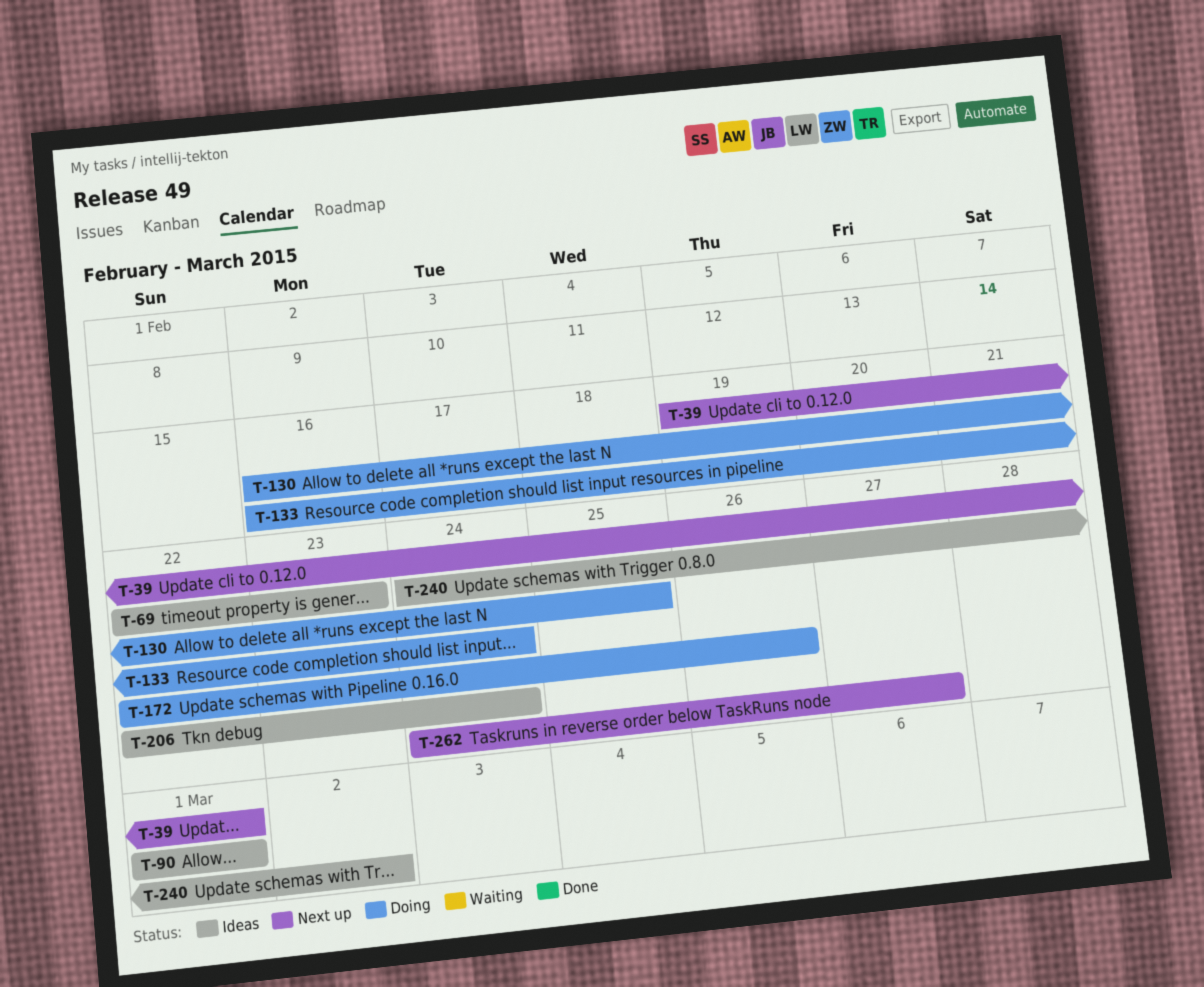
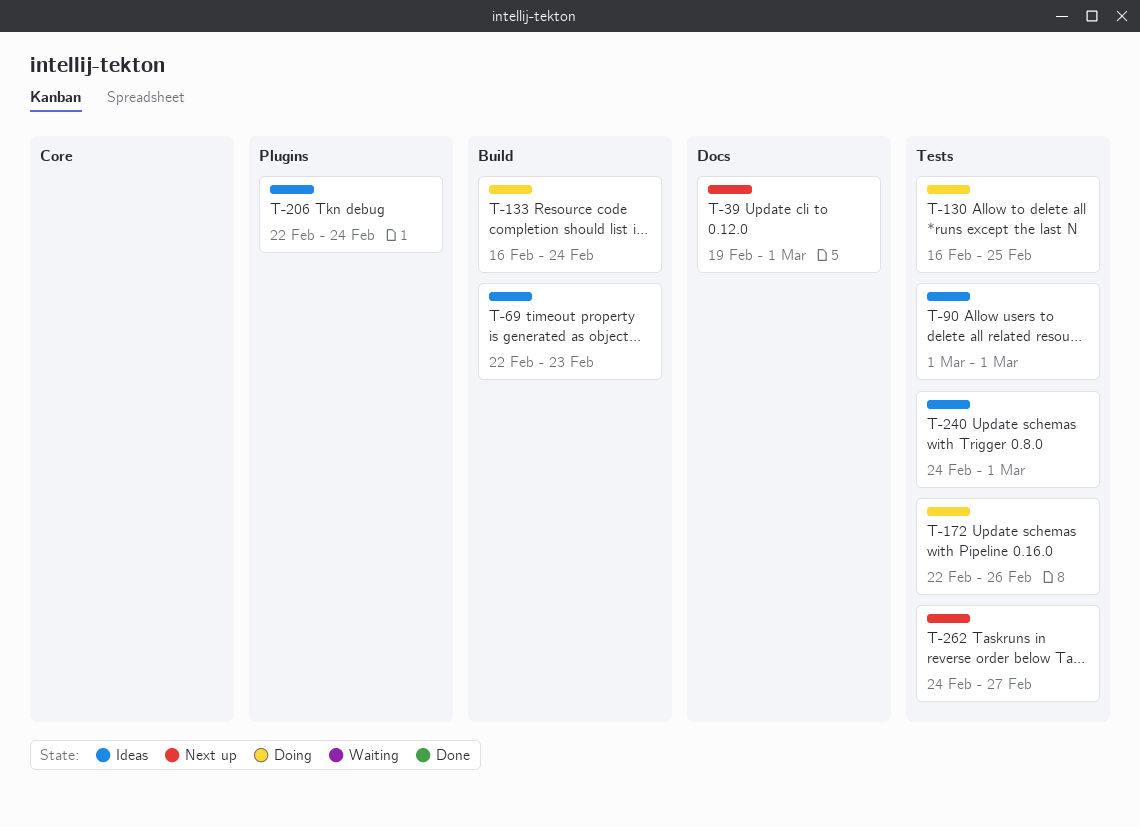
T-240, due: Mar 2 -> Mar 1

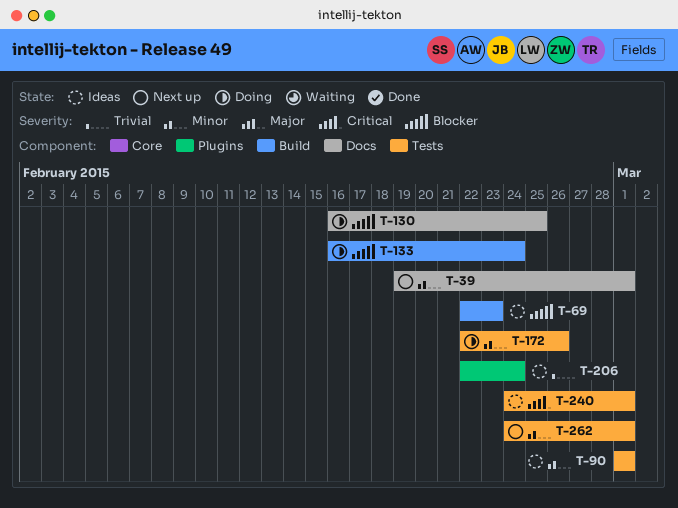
T-130, label: Tests -> Docs
T-262, due: Feb 27 -> Mar 1

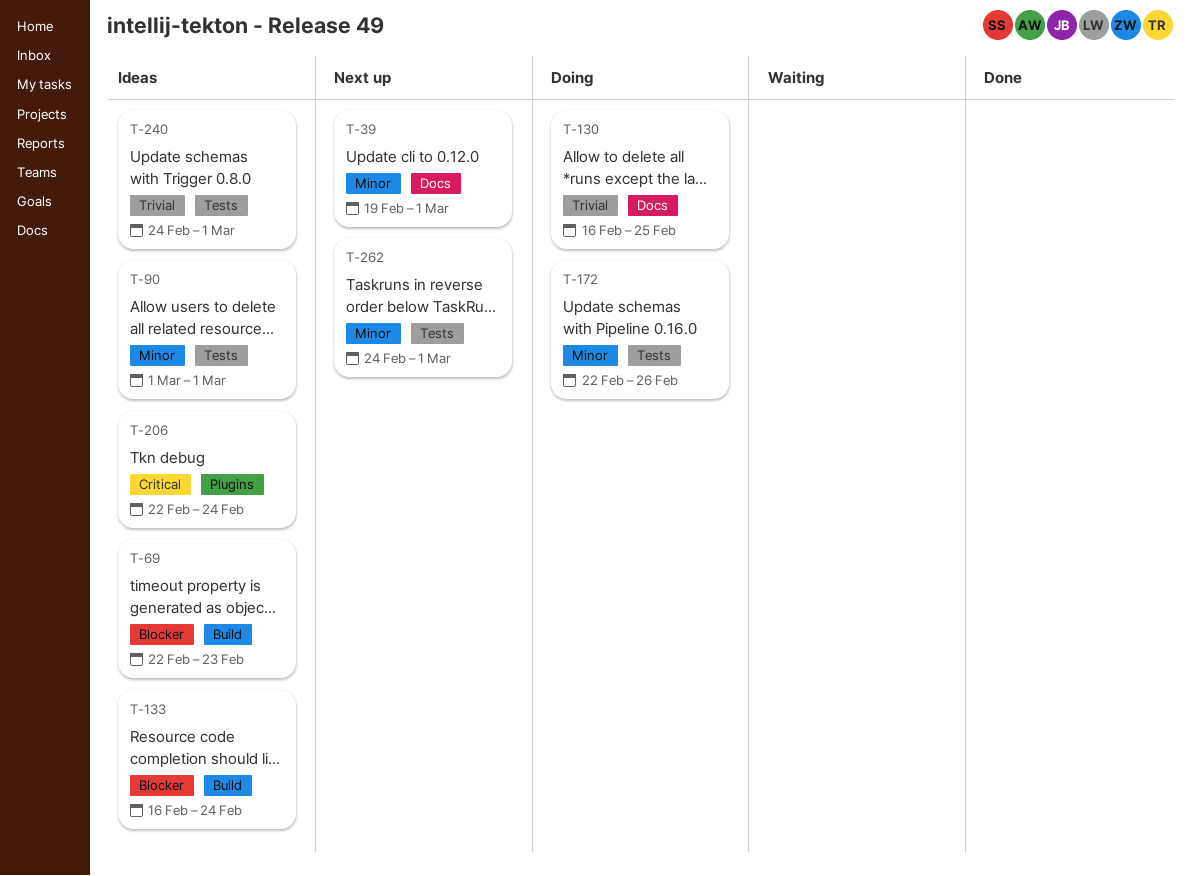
T-130, priority: Blocker -> Trivial
T-133, status: Doing -> Ideas
T-206, priority: Trivial -> Critical
T-240, priority: Critical -> Trivial

